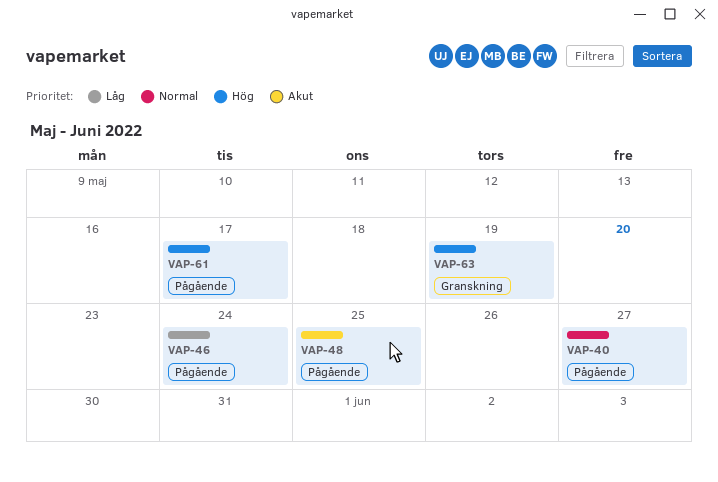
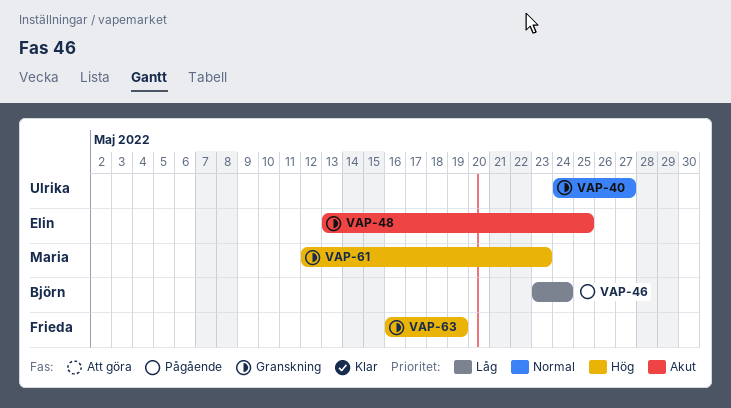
VAP-40, status: Pågående -> Granskning
VAP-48, status: Pågående -> Granskning
VAP-61, status: Pågående -> Granskning
VAP-61, due: May 17 -> May 23

